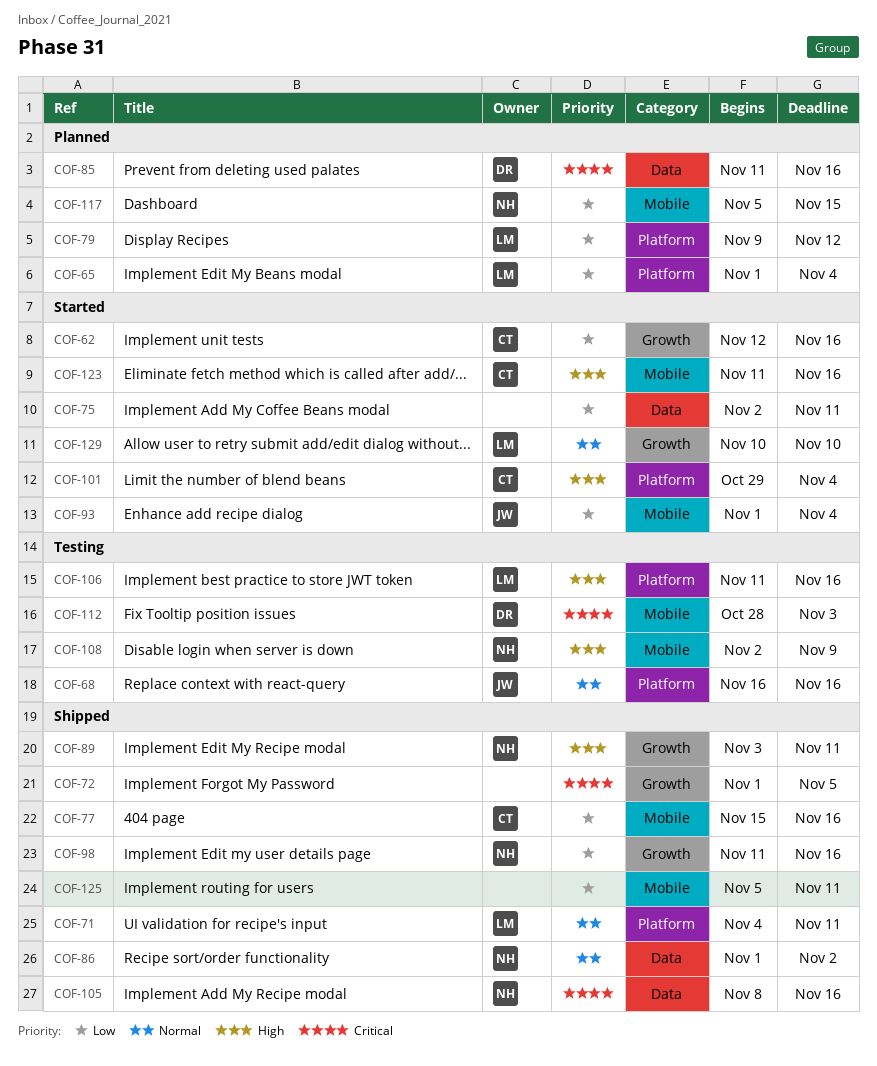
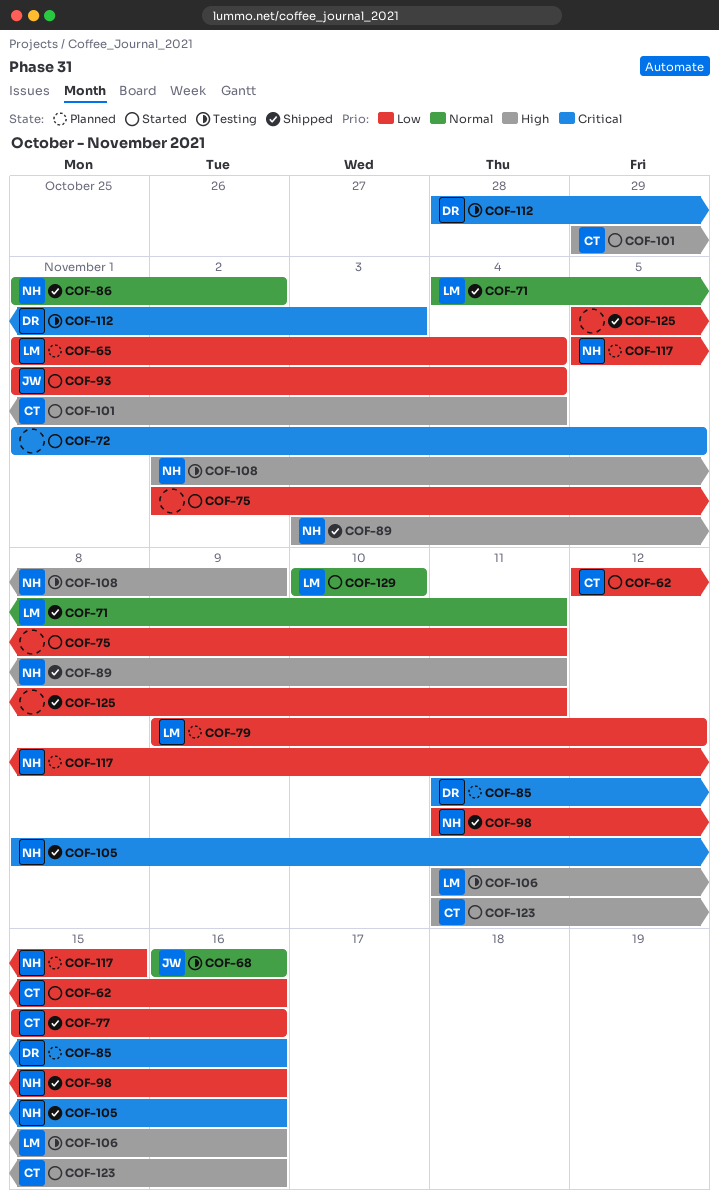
COF-72, status: Shipped -> Started

